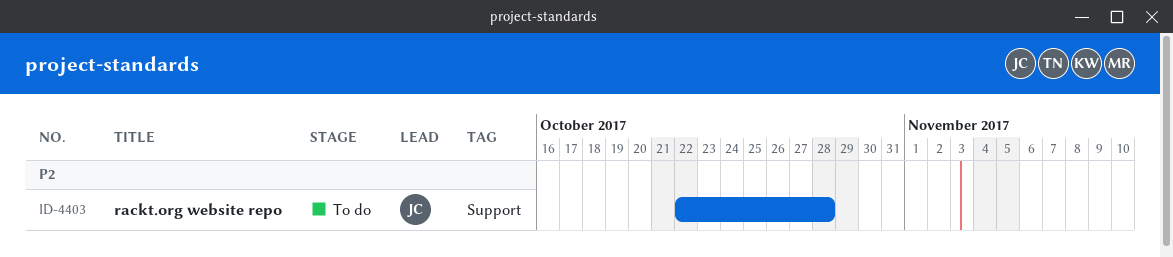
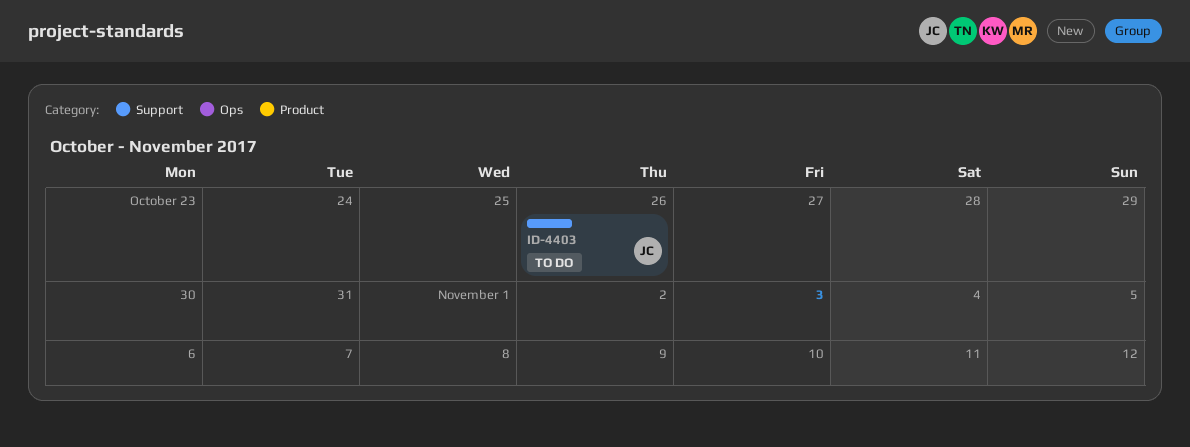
ID-4403, due: Oct 28 -> Oct 26

